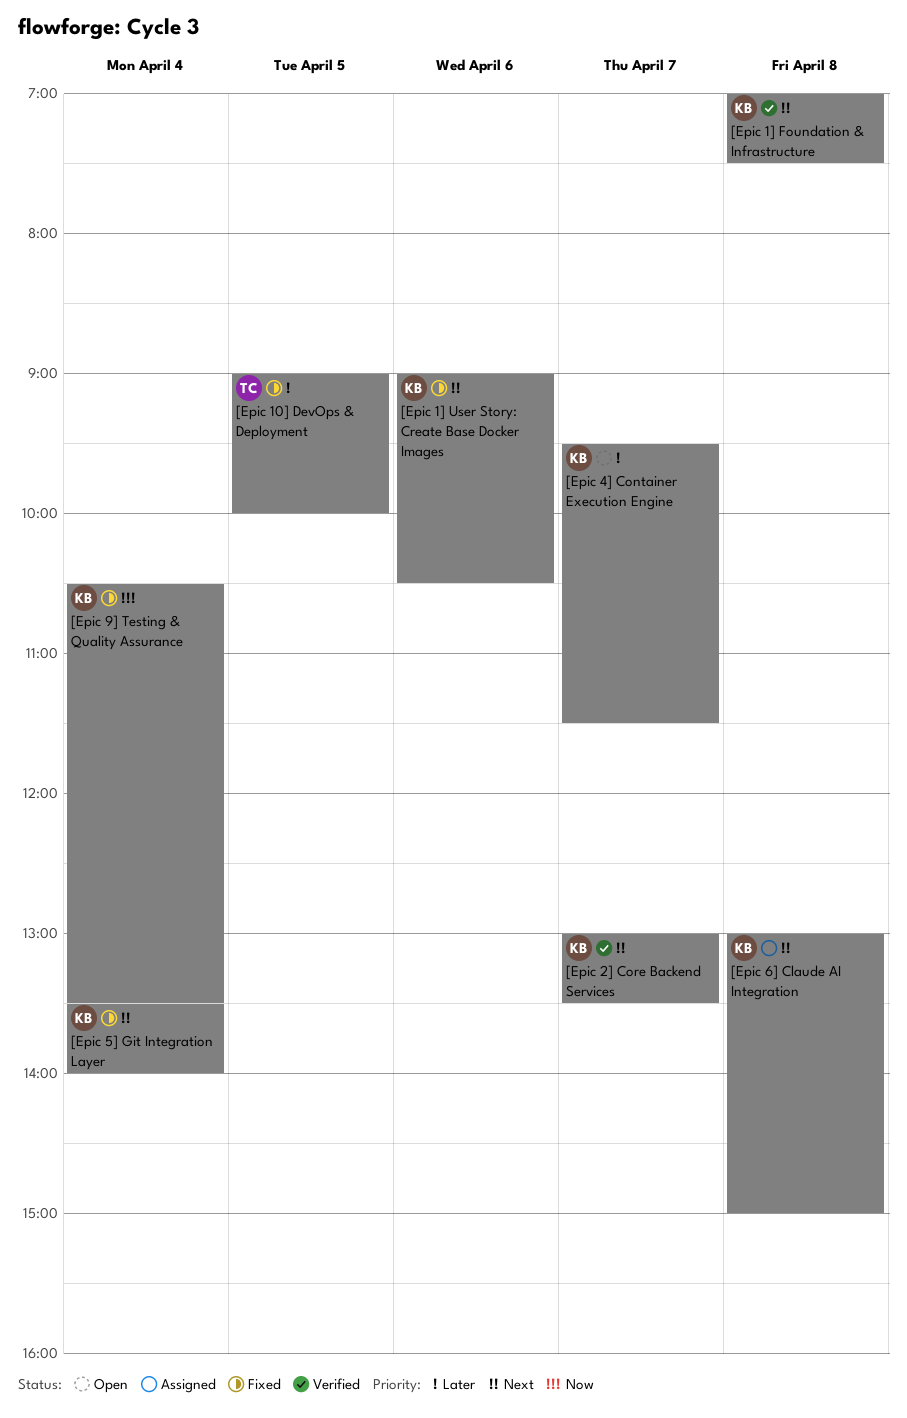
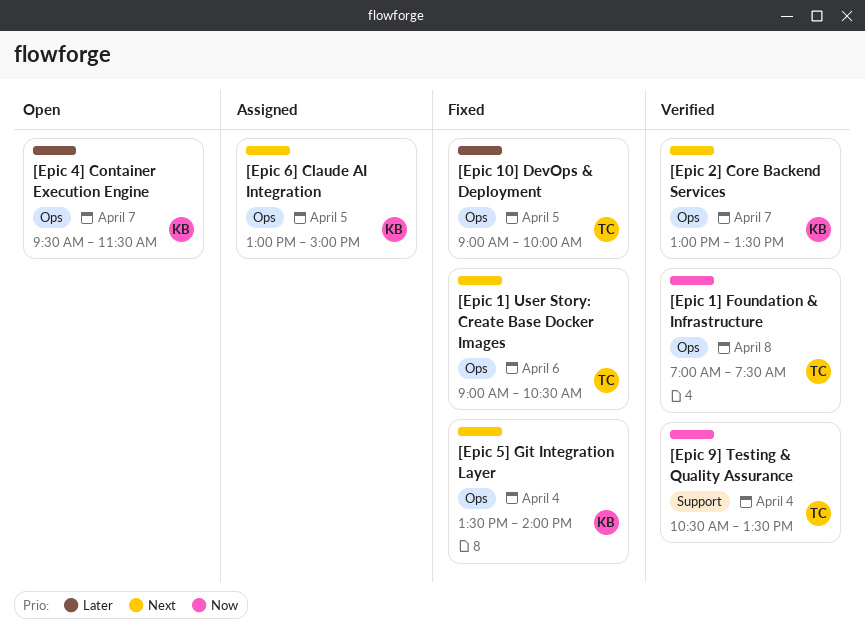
[Epic 1] Foundation & Infrastructure, owner: KB -> TC
[Epic 1] Foundation & Infrastructure, priority: Next -> Now
[Epic 1] User Story: Create Base Docker Images, owner: KB -> TC
[Epic 6] Claude AI Integration, day: Apr 8 -> Apr 5
[Epic 9] Testing & Quality Assurance, status: Fixed -> Verified
[Epic 9] Testing & Quality Assurance, owner: KB -> TC

